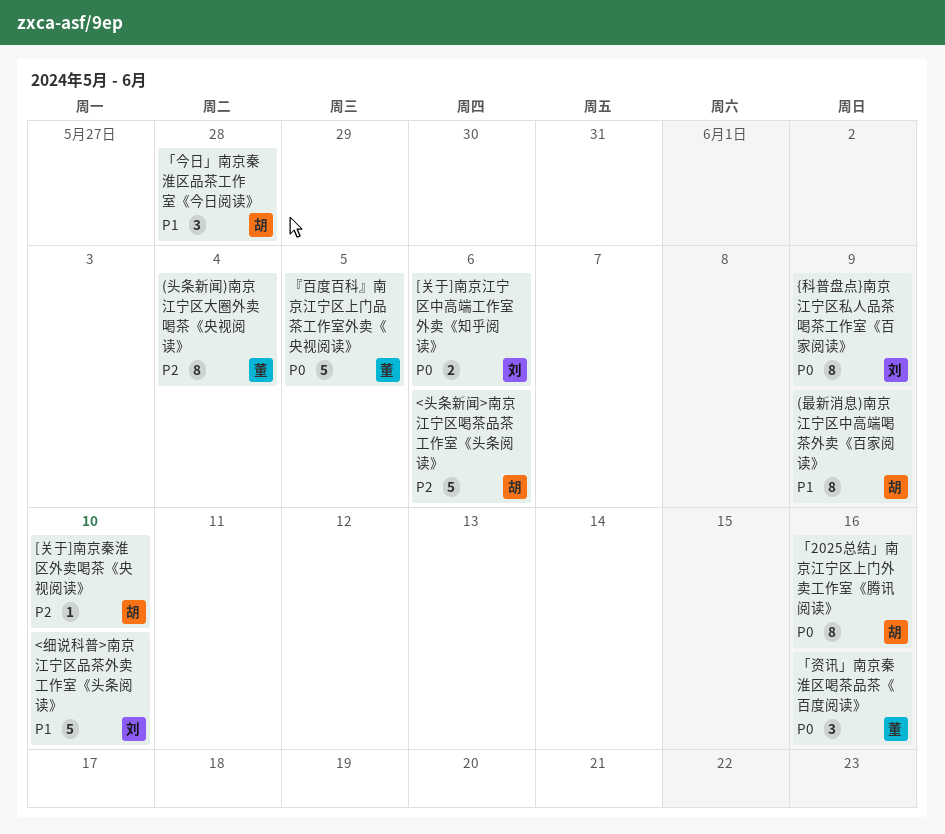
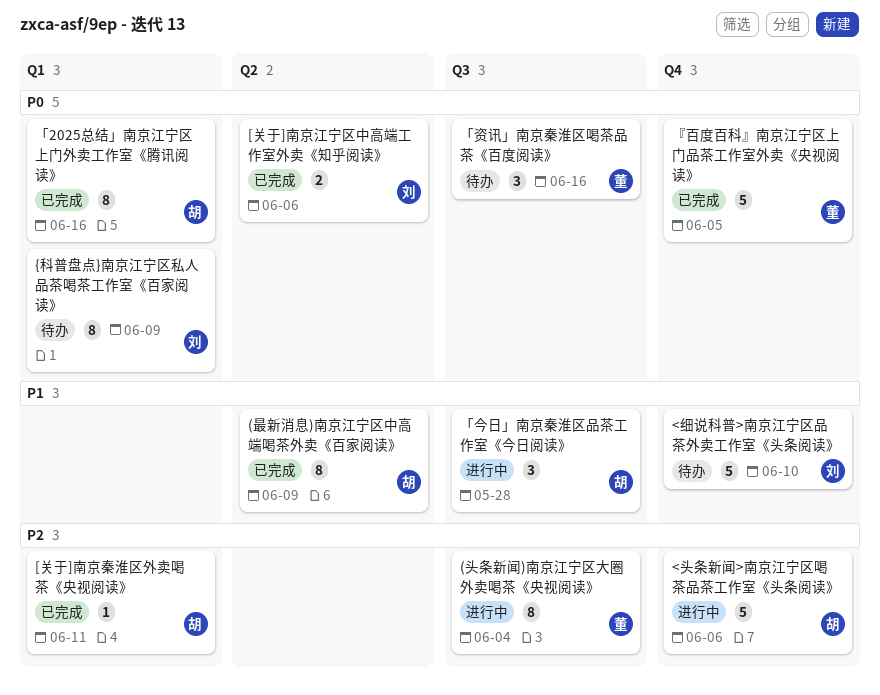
[关于]南京秦淮区外卖喝茶《央视阅读》, due: Jun 10 -> Jun 11

